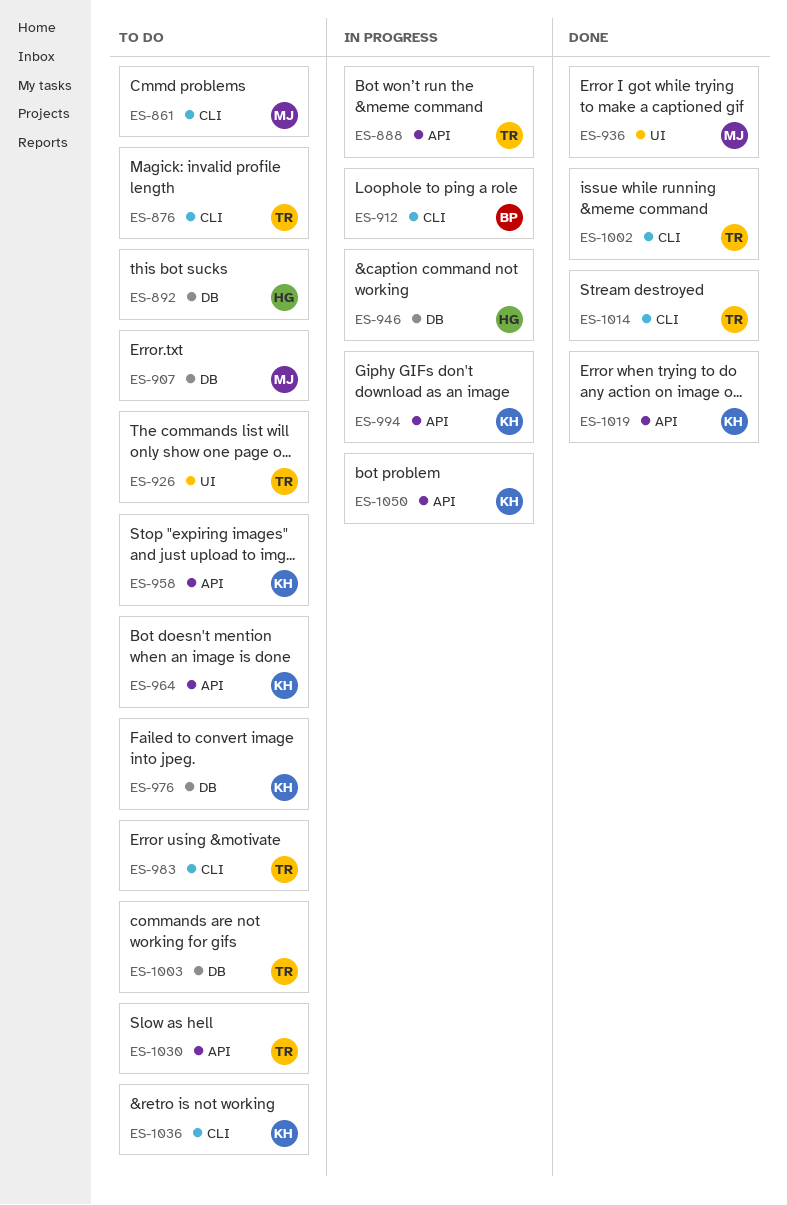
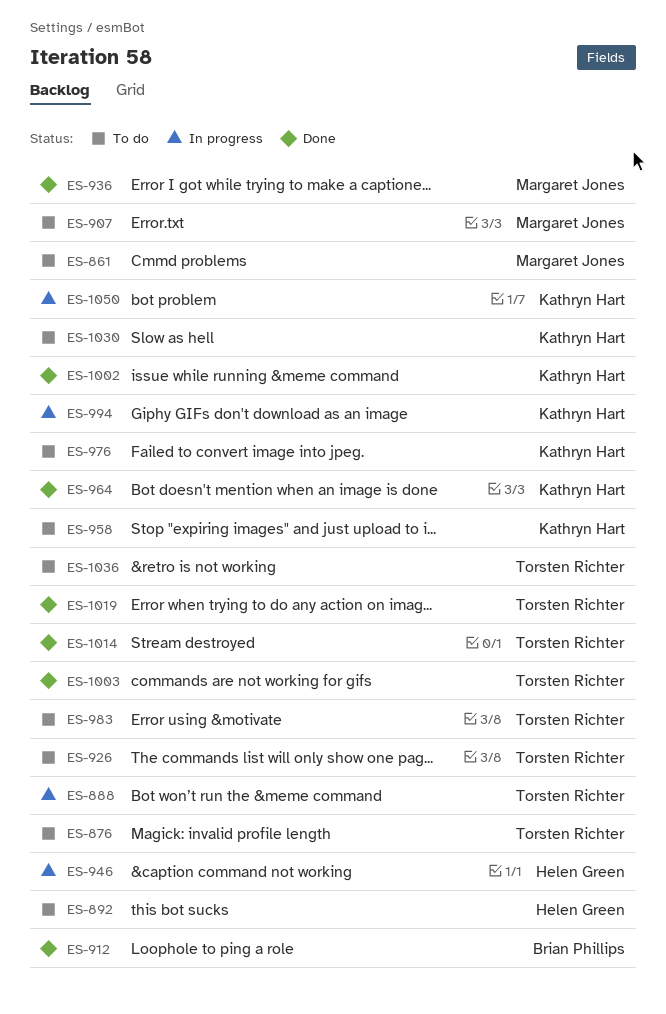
ES-912, status: In progress -> Done
ES-964, status: To do -> Done
ES-1002, owner: Torsten Richter -> Kathryn Hart
ES-1003, status: To do -> Done
ES-1019, owner: Kathryn Hart -> Torsten Richter
ES-1030, owner: Torsten Richter -> Kathryn Hart
ES-1036, owner: Kathryn Hart -> Torsten Richter

